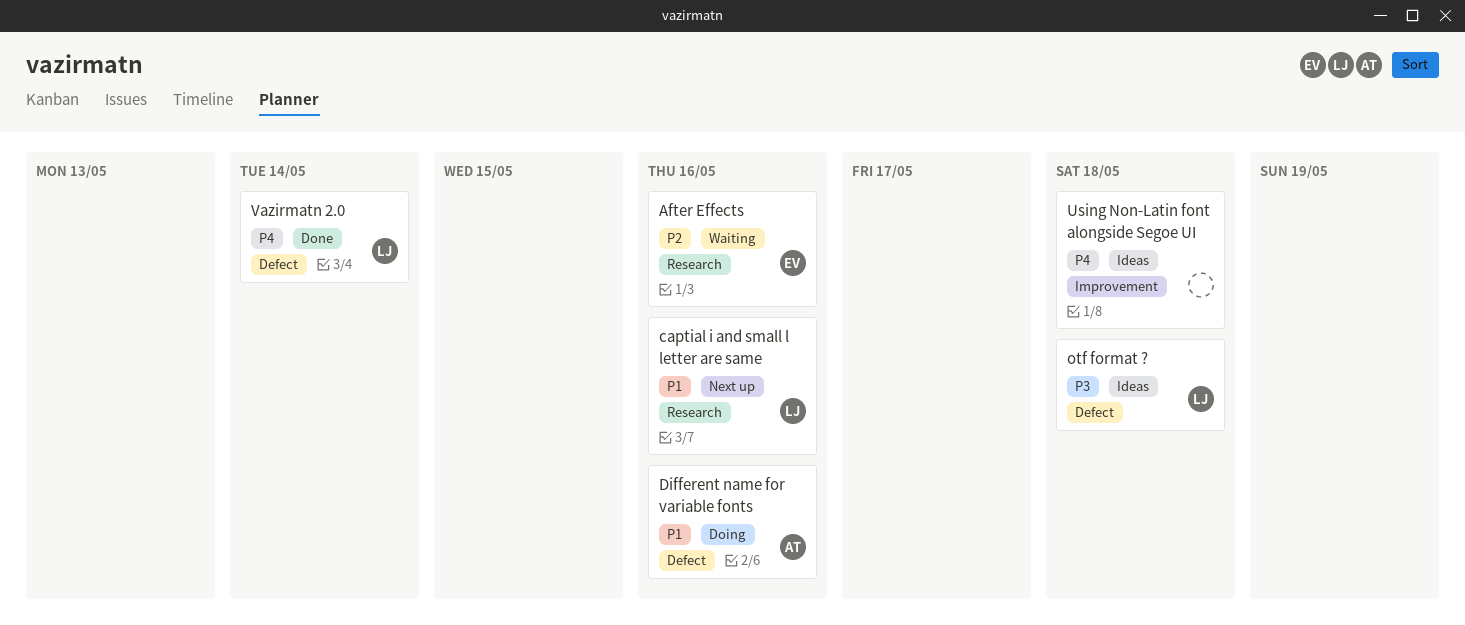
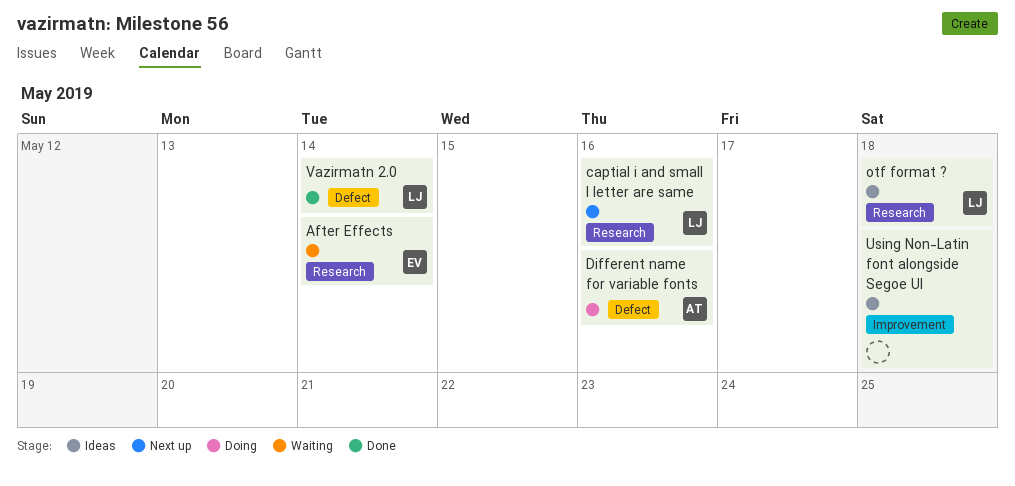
After Effects, due: May 16 -> May 14
otf format ?, label: Defect -> Research

